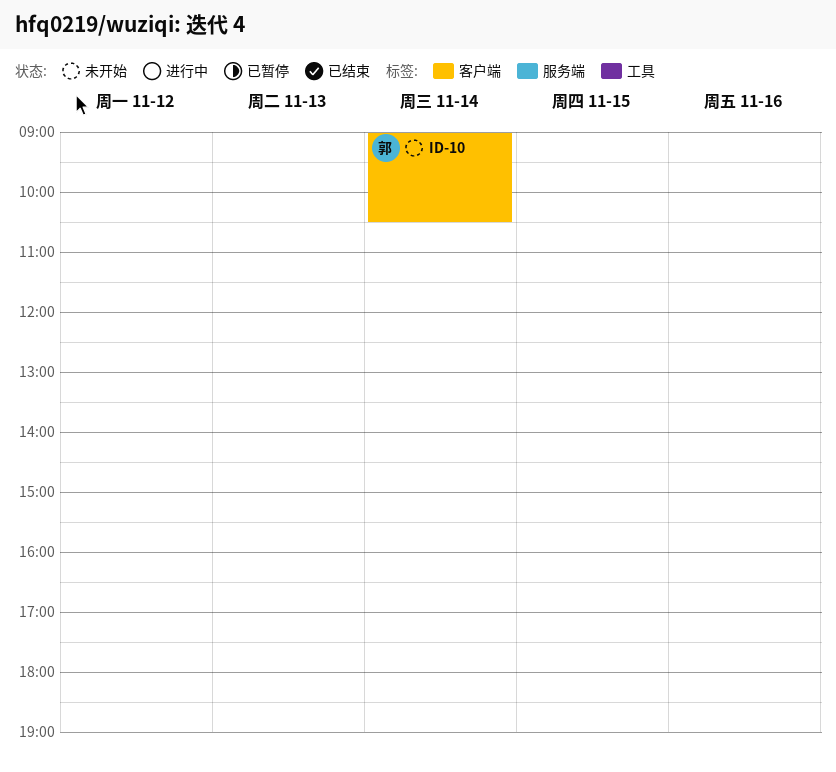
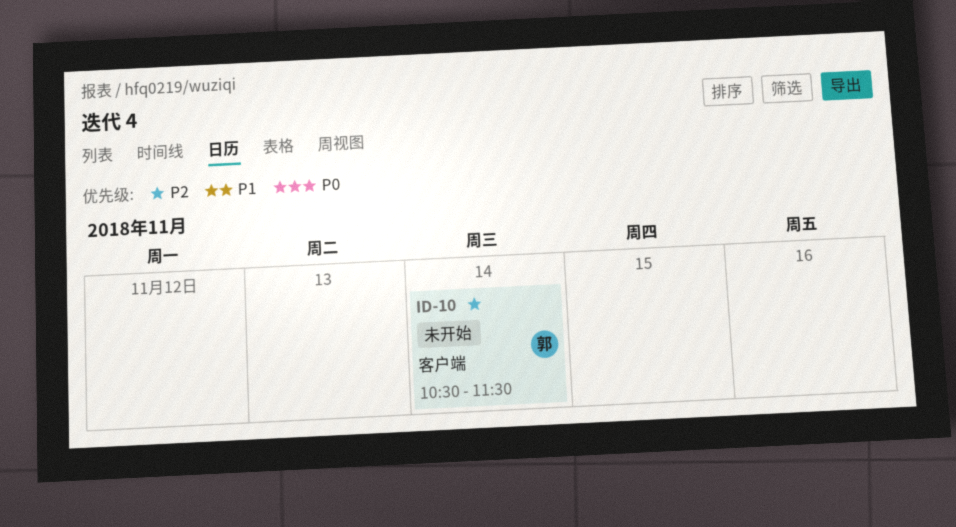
ID-10, begins: 09:00 -> 10:30
ID-10, ends: 10:30 -> 11:30

